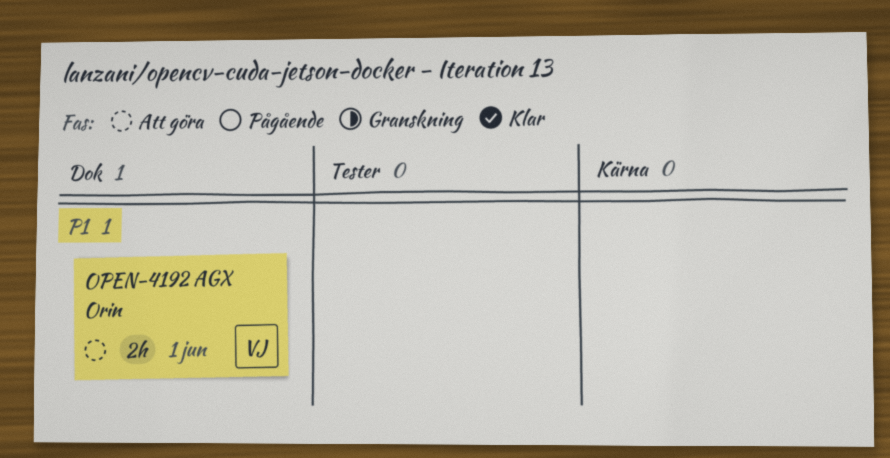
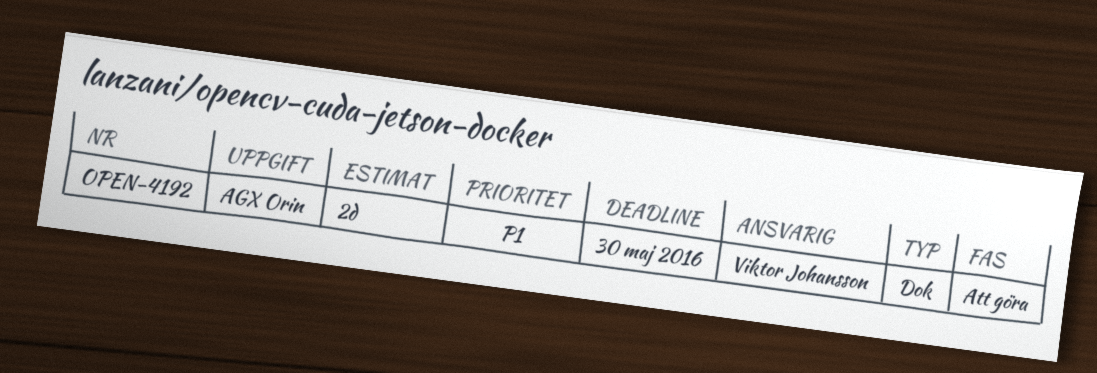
OPEN-4192, estimate: 2h -> 2d
OPEN-4192, due: Jun 1 -> May 30

